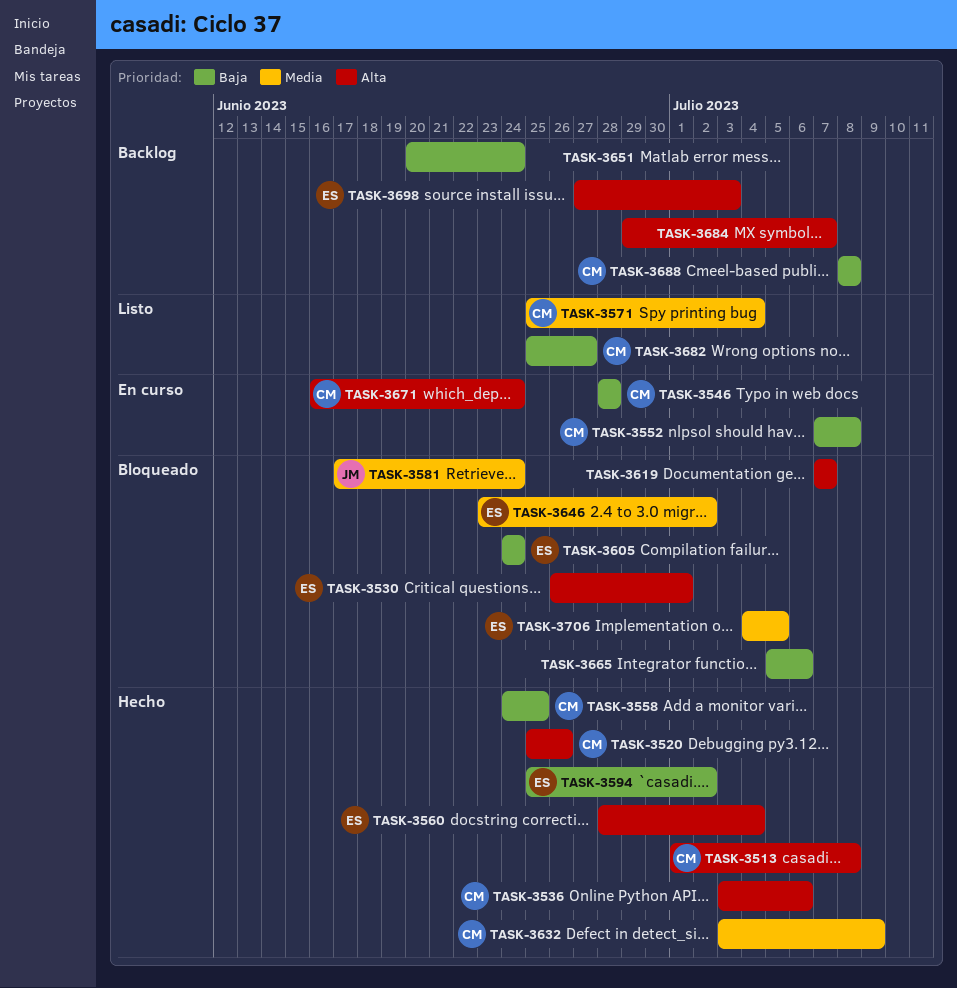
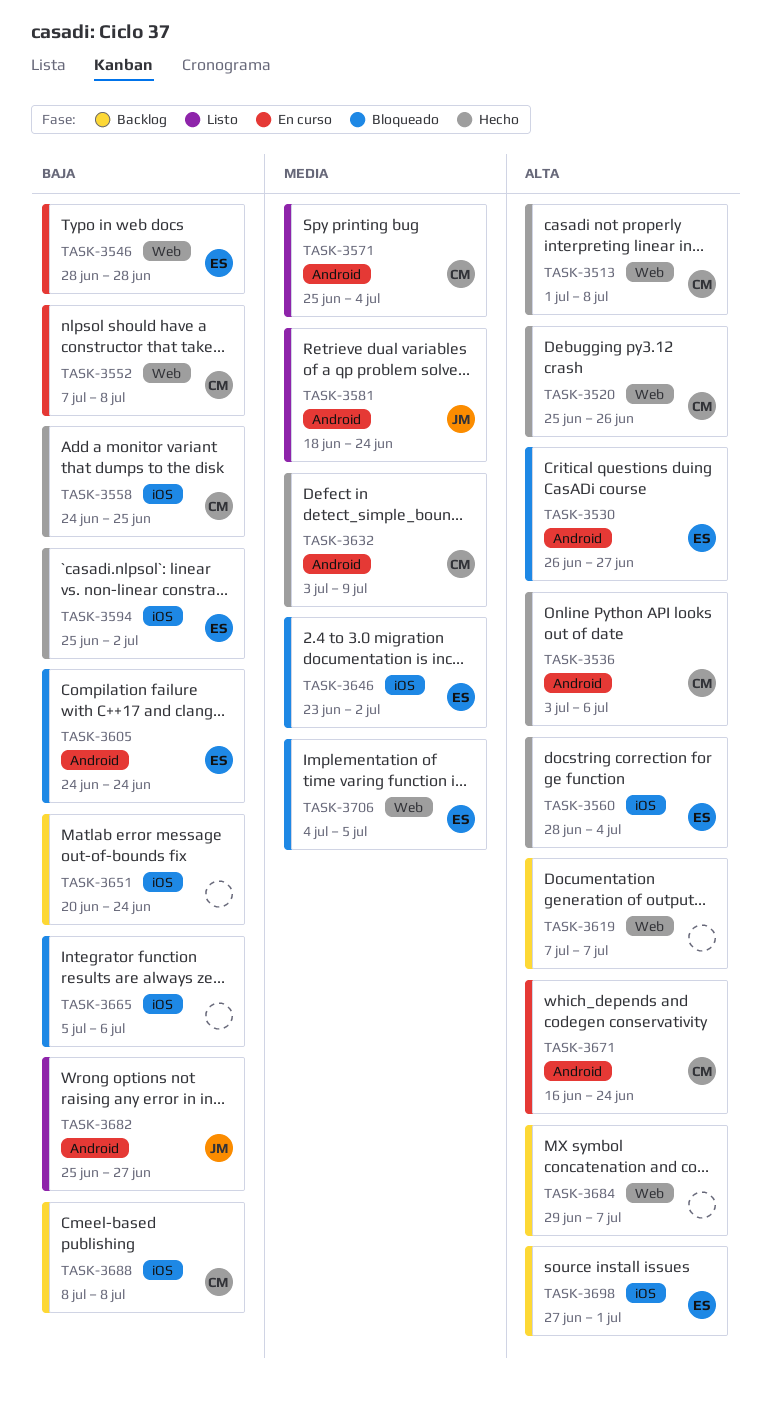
TASK-3530, due: Jul 1 -> Jun 27
TASK-3546, owner: CM -> ES
TASK-3581, status: Bloqueado -> Listo
TASK-3581, start: Jun 17 -> Jun 18
TASK-3619, status: Bloqueado -> Backlog
TASK-3682, owner: CM -> JM
TASK-3698, due: Jul 3 -> Jul 1

